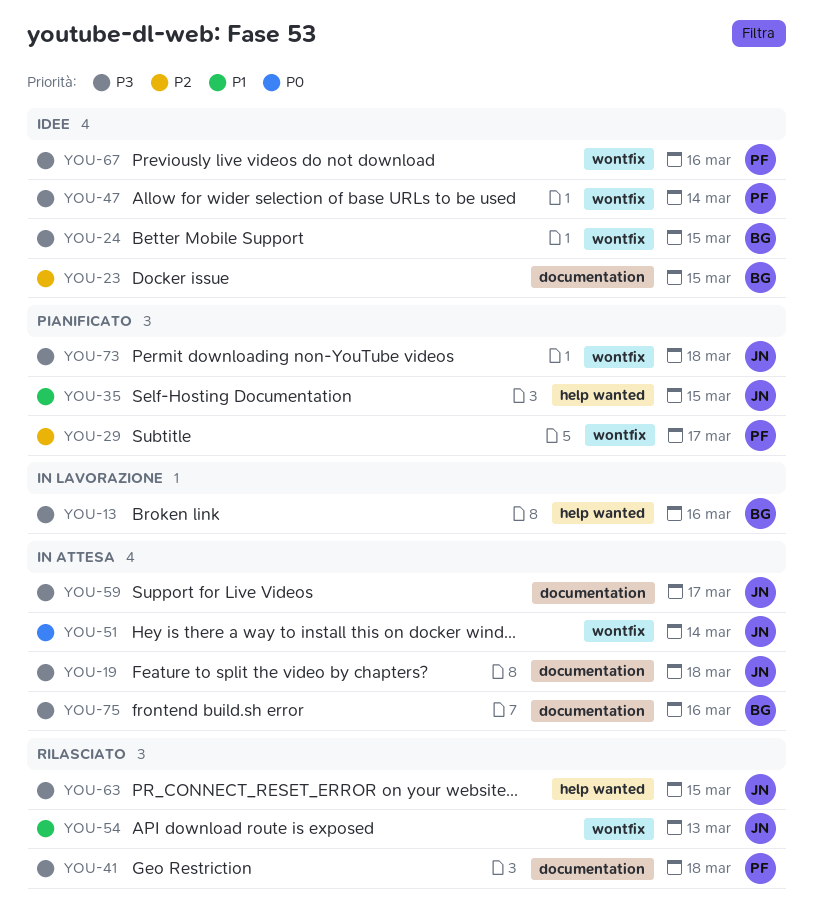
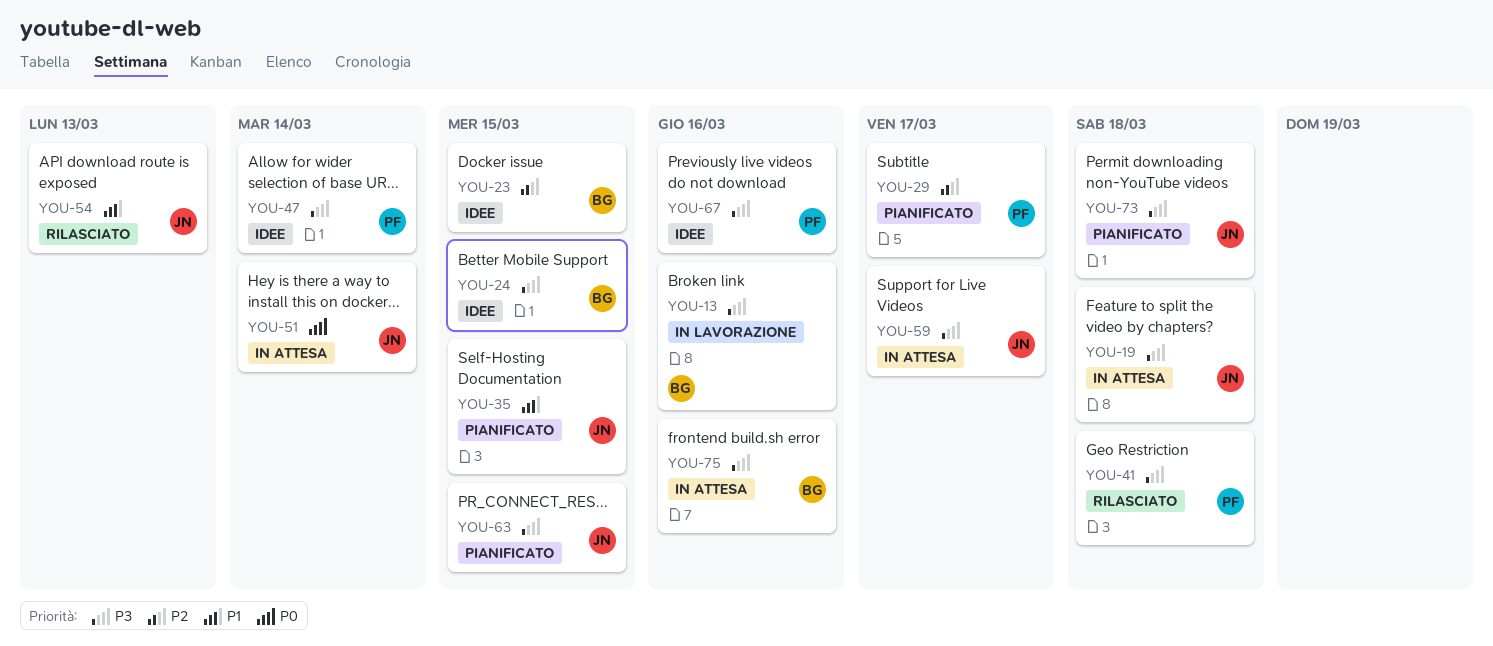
YOU-63, status: Rilasciato -> Pianificato

